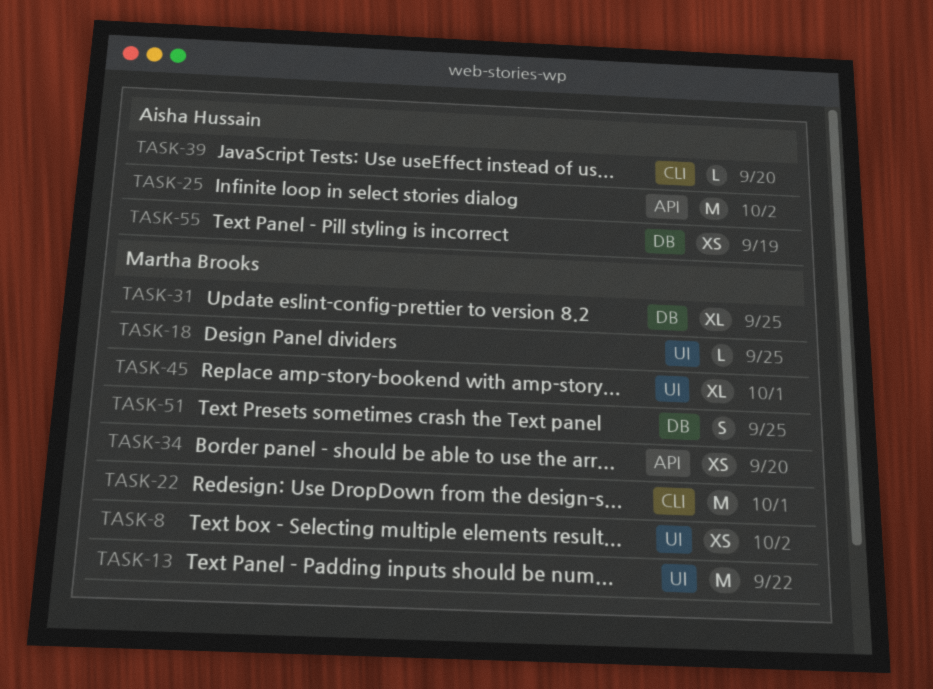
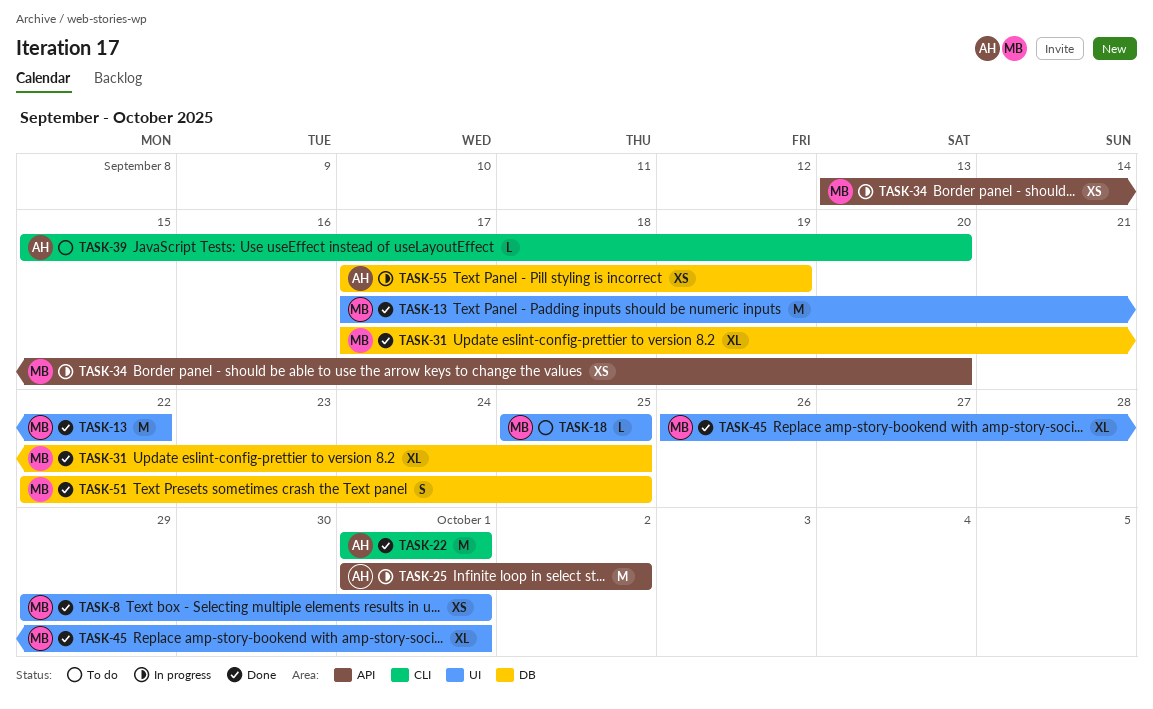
TASK-8, due: Oct 2 -> Oct 1
TASK-22, owner: Martha Brooks -> Aisha Hussain

